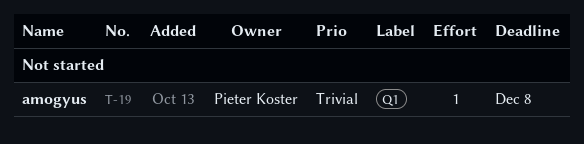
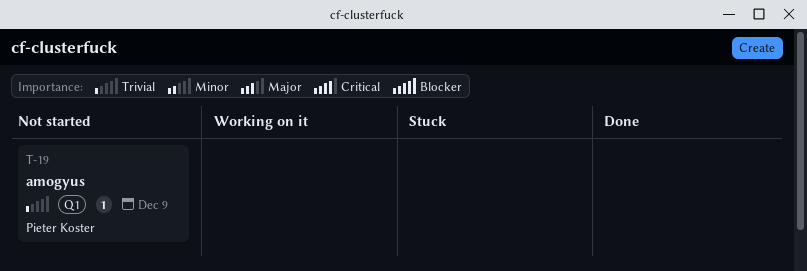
T-19, due: Dec 8 -> Dec 9

